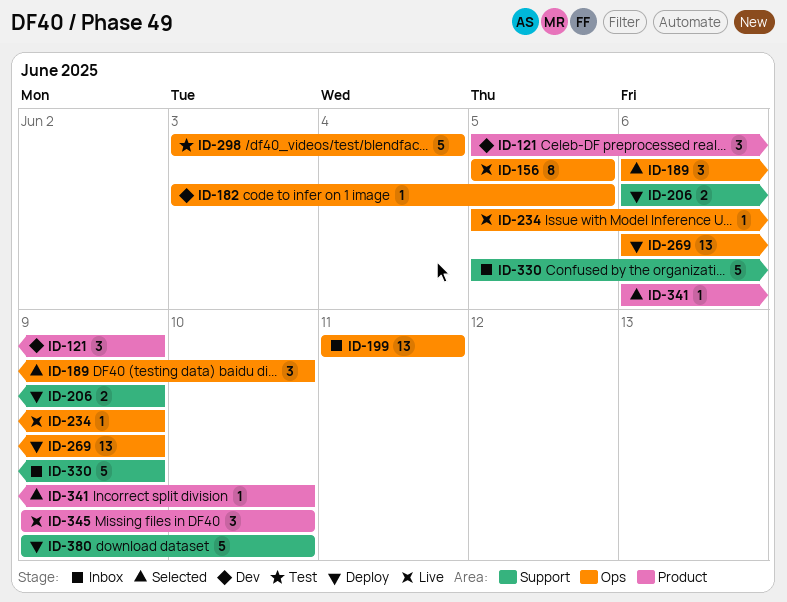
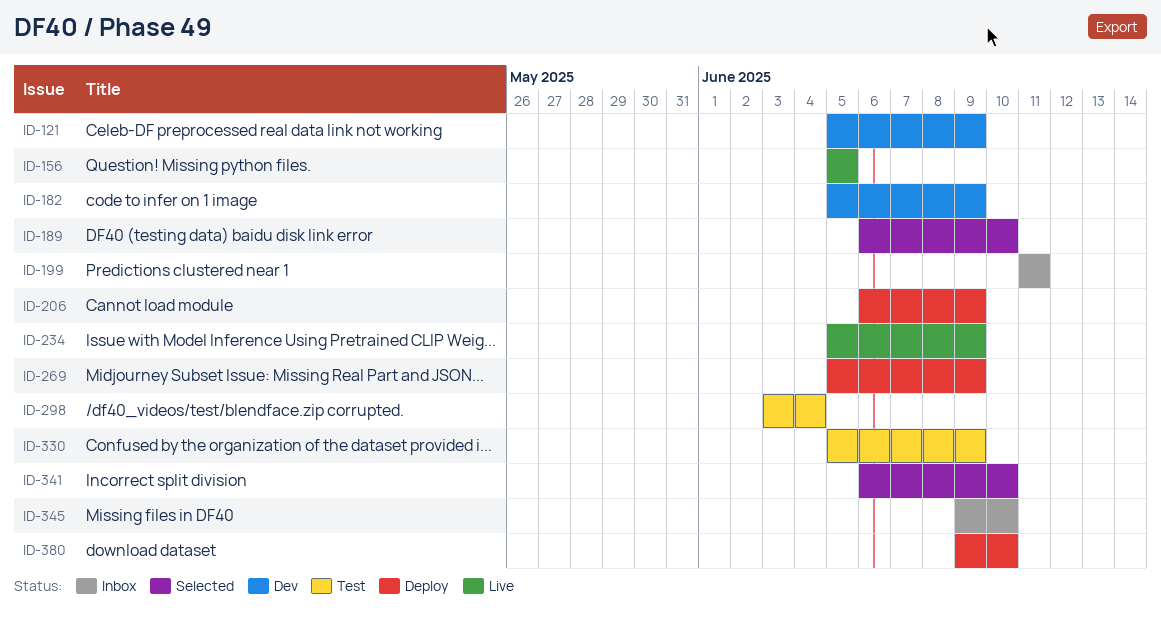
ID-182, start: Jun 3 -> Jun 5
ID-182, due: Jun 5 -> Jun 9
ID-269, start: Jun 6 -> Jun 5
ID-330, status: Inbox -> Test
ID-345, status: Live -> Inbox

